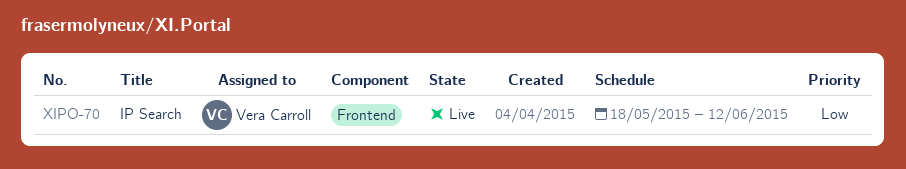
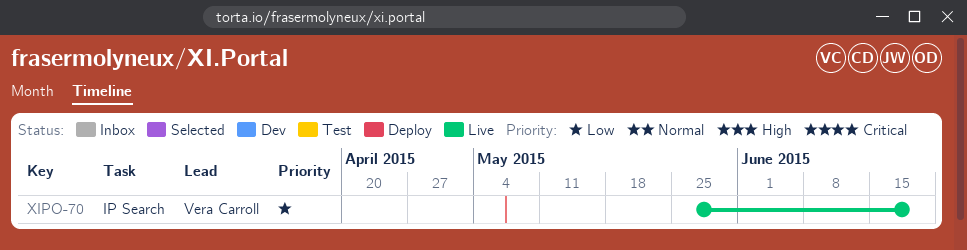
XIPO-70, start: May 18 -> May 25
XIPO-70, due: Jun 12 -> Jun 19

